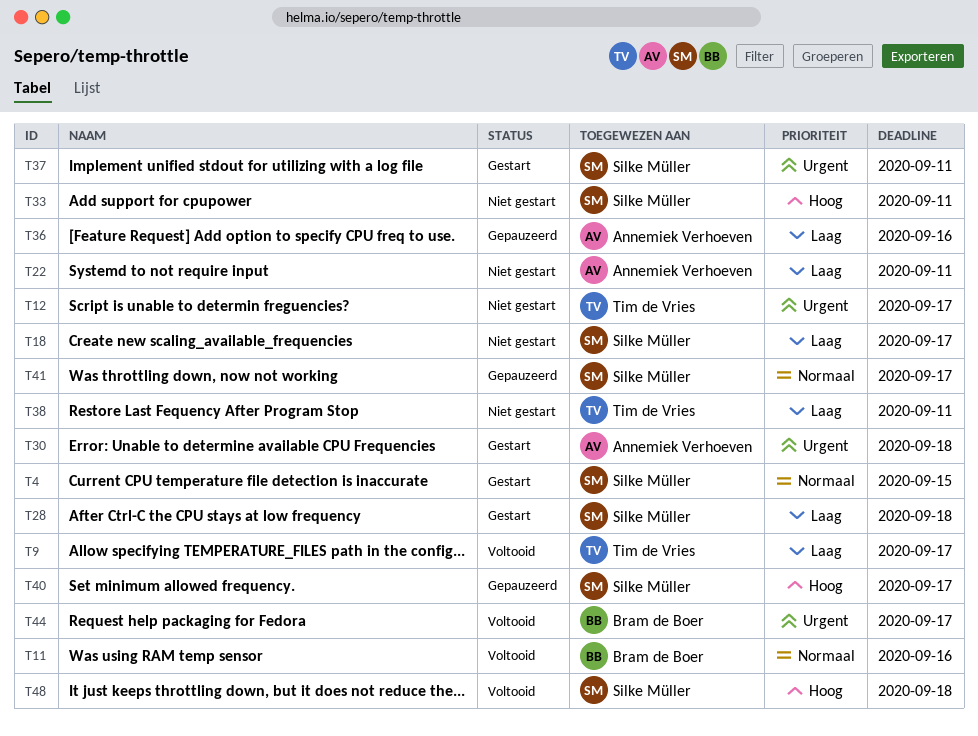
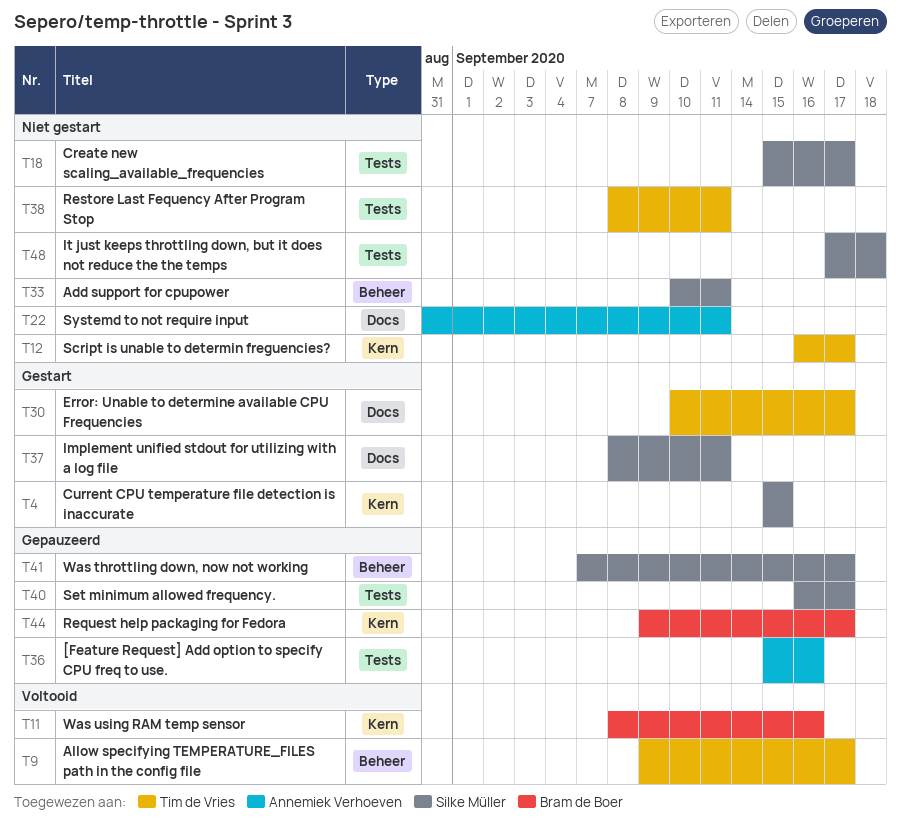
T28: present -> none
T30, owner: Annemiek Verhoeven -> Tim de Vries
T30, due: Sep 18 -> Sep 17
T44, status: Voltooid -> Gepauzeerd
T48, status: Voltooid -> Niet gestart

